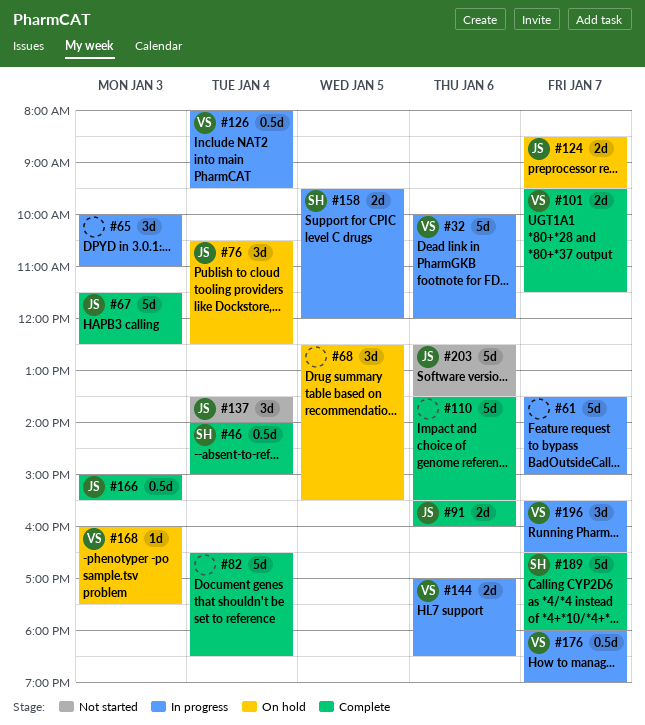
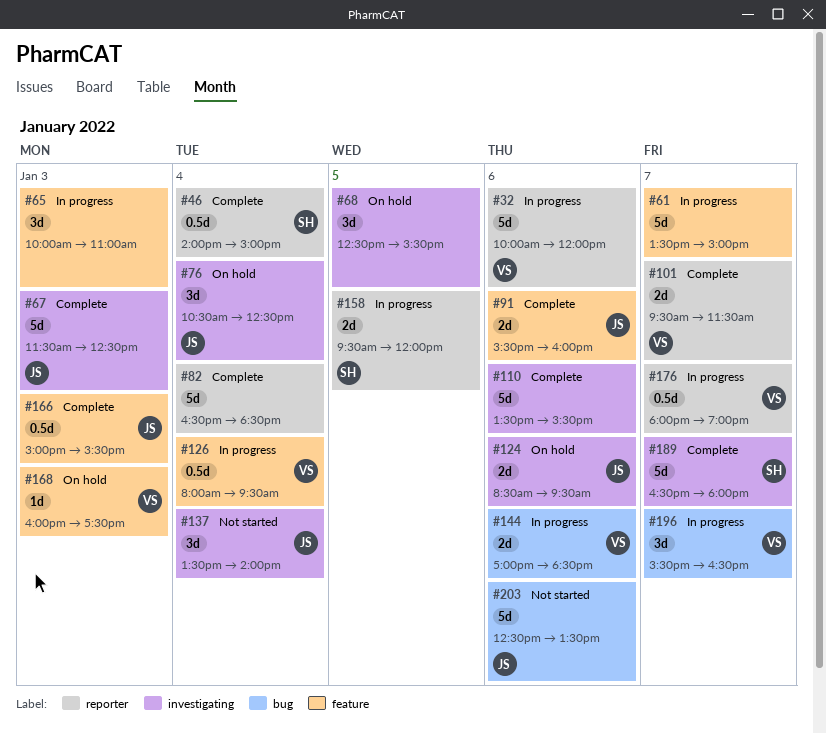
#124, day: Jan 7 -> Jan 6

